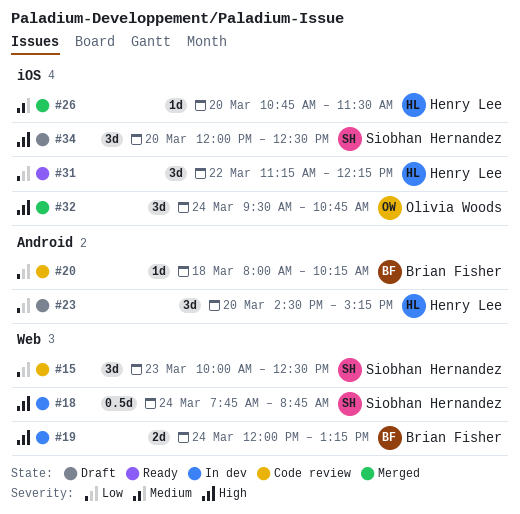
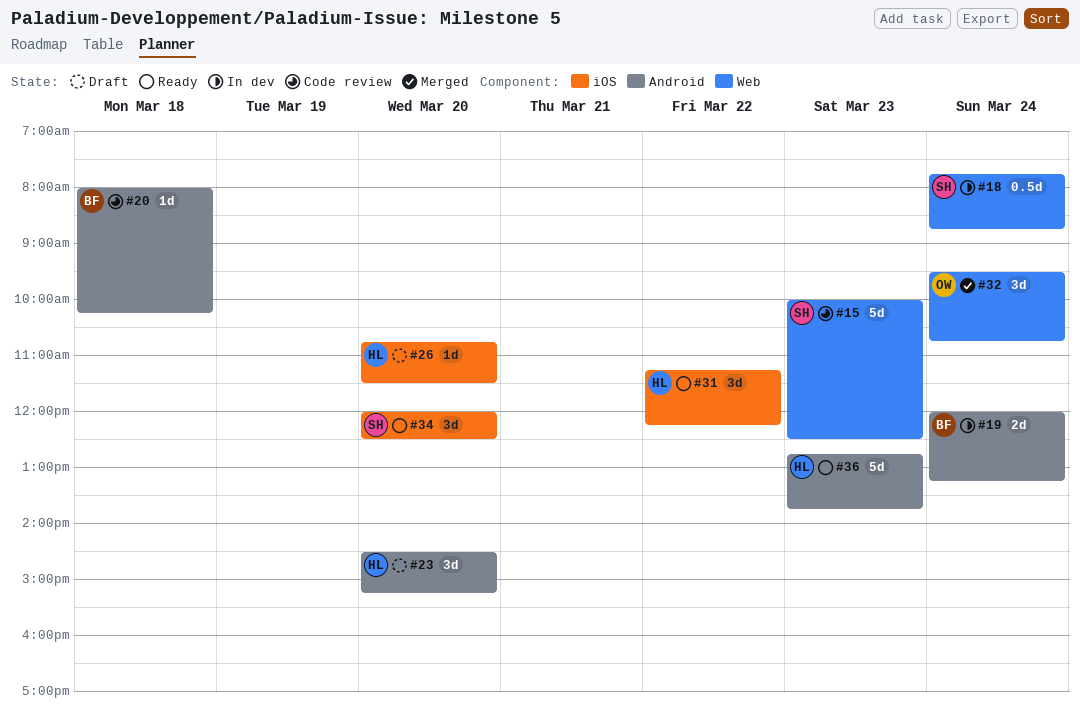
#15, estimate: 3d -> 5d
#19, label: Web -> Android
#26, status: Merged -> Draft
#32, label: iOS -> Web
#34, status: Draft -> Ready
#36: none -> present

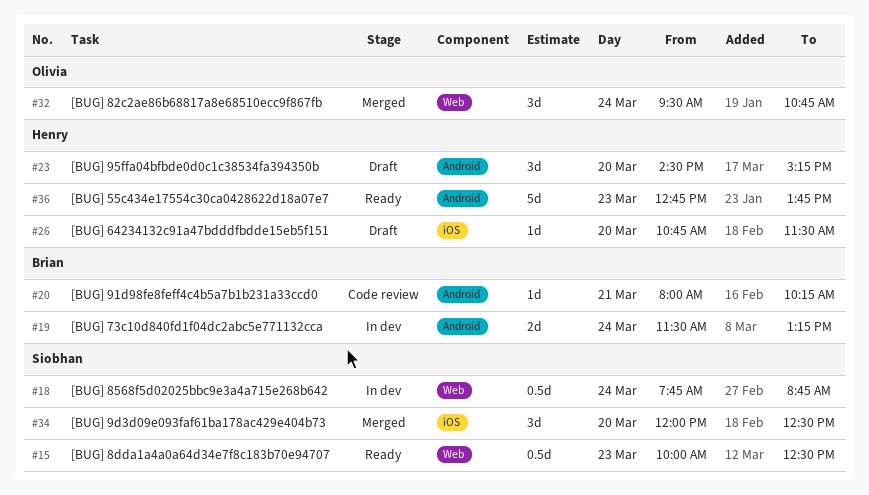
#15, status: Code review -> Ready
#15, estimate: 5d -> 0.5d
#19, begins: 12:00 -> 11:30
#20, day: Mar 18 -> Mar 21
#31: present -> none
#34, status: Ready -> Merged

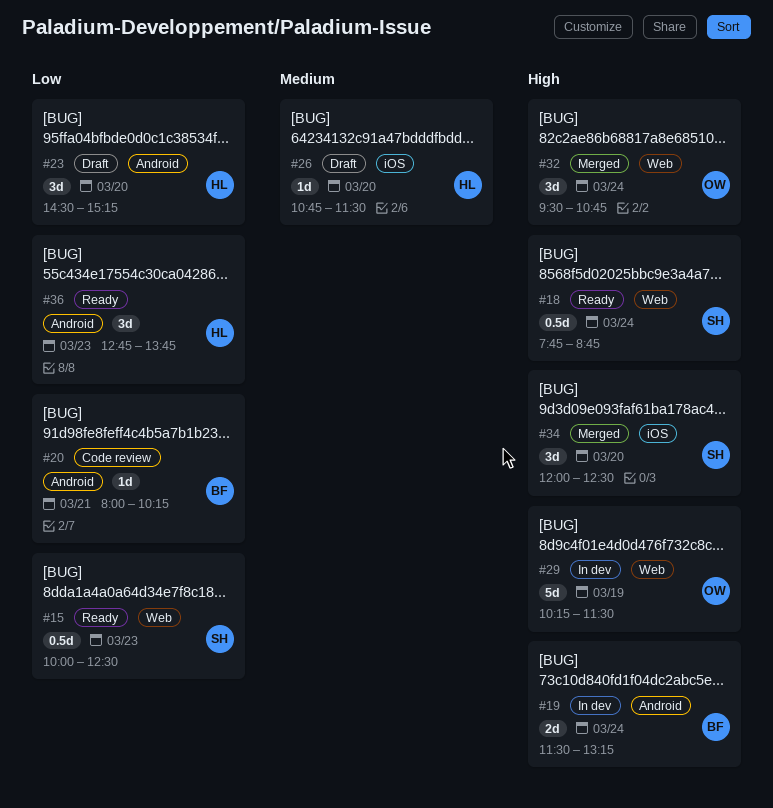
#18, status: In dev -> Ready
#29: none -> present
#36, estimate: 5d -> 3d

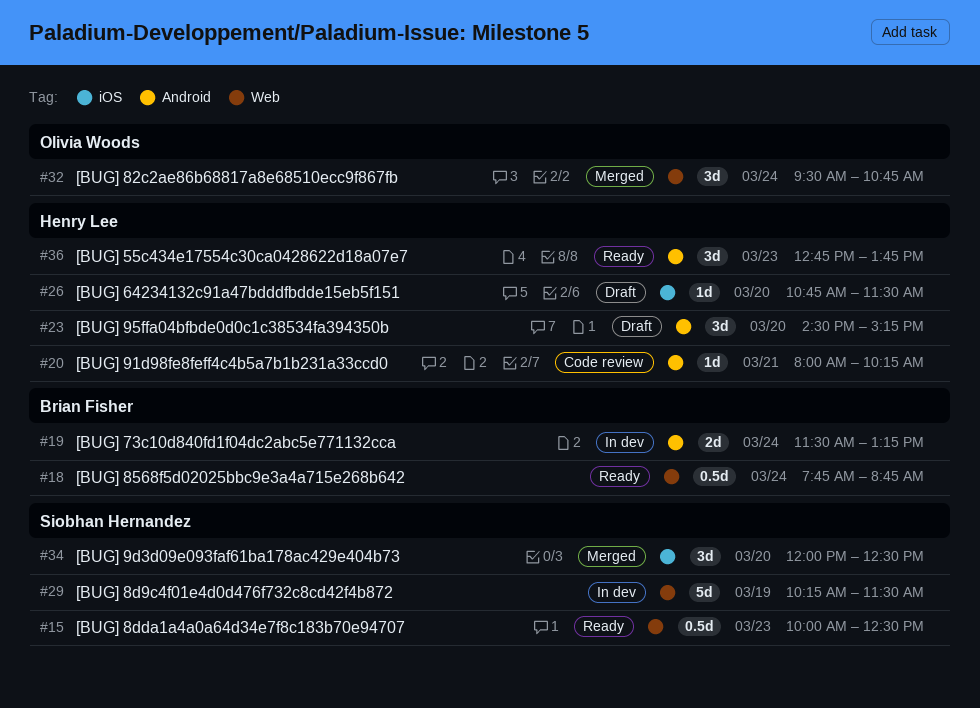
#18, owner: Siobhan Hernandez -> Brian Fisher
#20, owner: Brian Fisher -> Henry Lee
#29, owner: Olivia Woods -> Siobhan Hernandez

